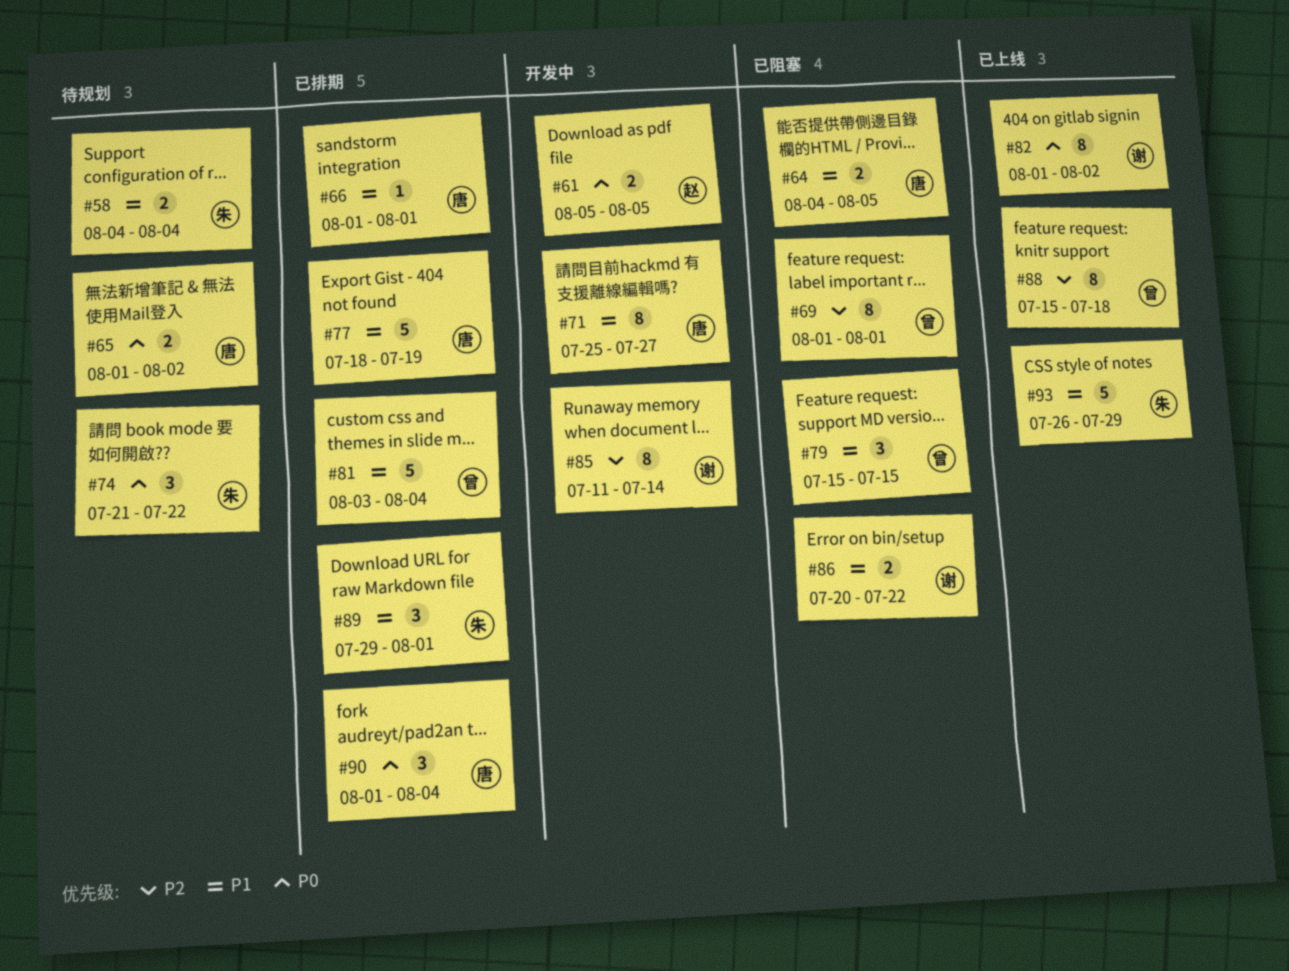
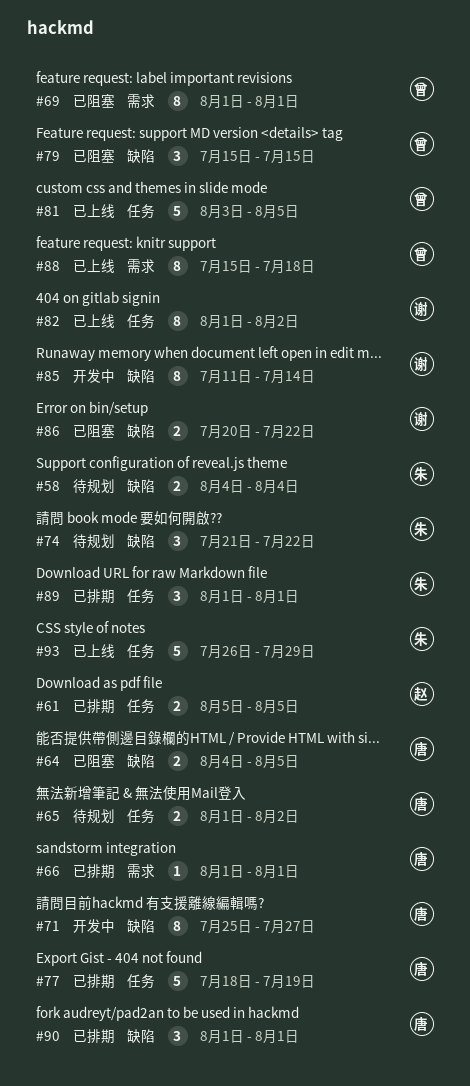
#61, status: 开发中 -> 已排期
#81, status: 已排期 -> 已上线
#81, due: Aug 4 -> Aug 5
#89, start: Jul 29 -> Aug 1
#90, due: Aug 4 -> Aug 1

